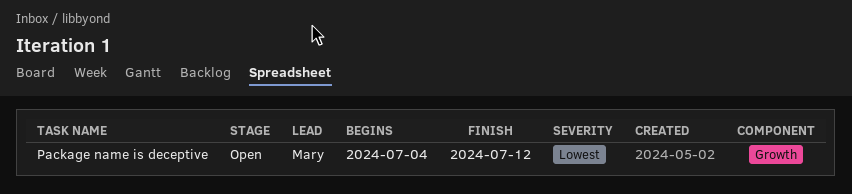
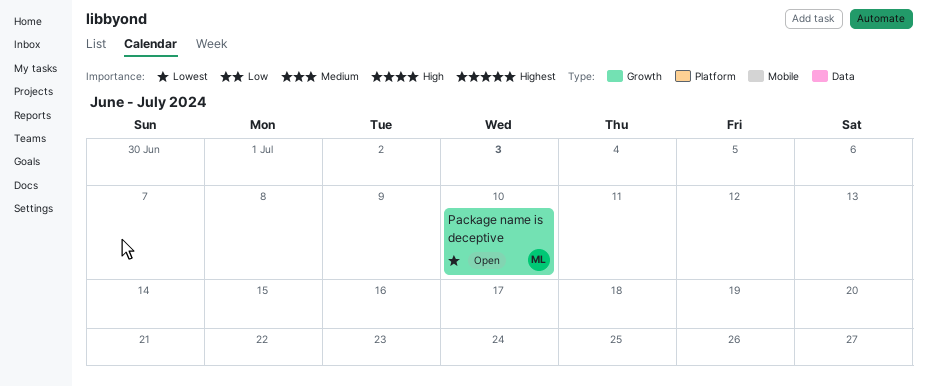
Package name is deceptive, due: Jul 12 -> Jul 10

